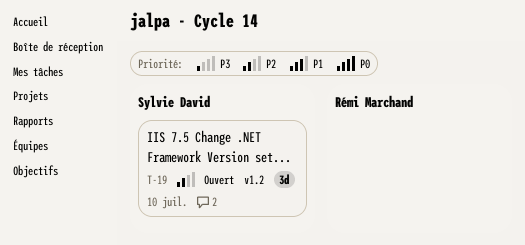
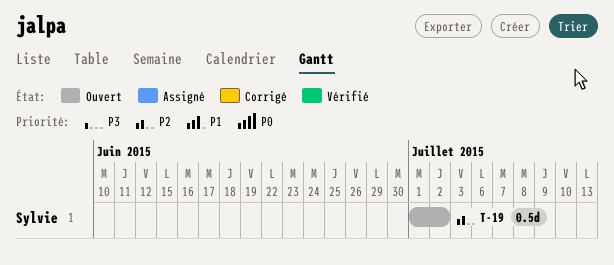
T-19, estimate: 3d -> 0.5d
T-19, due: Jul 10 -> Jul 2

